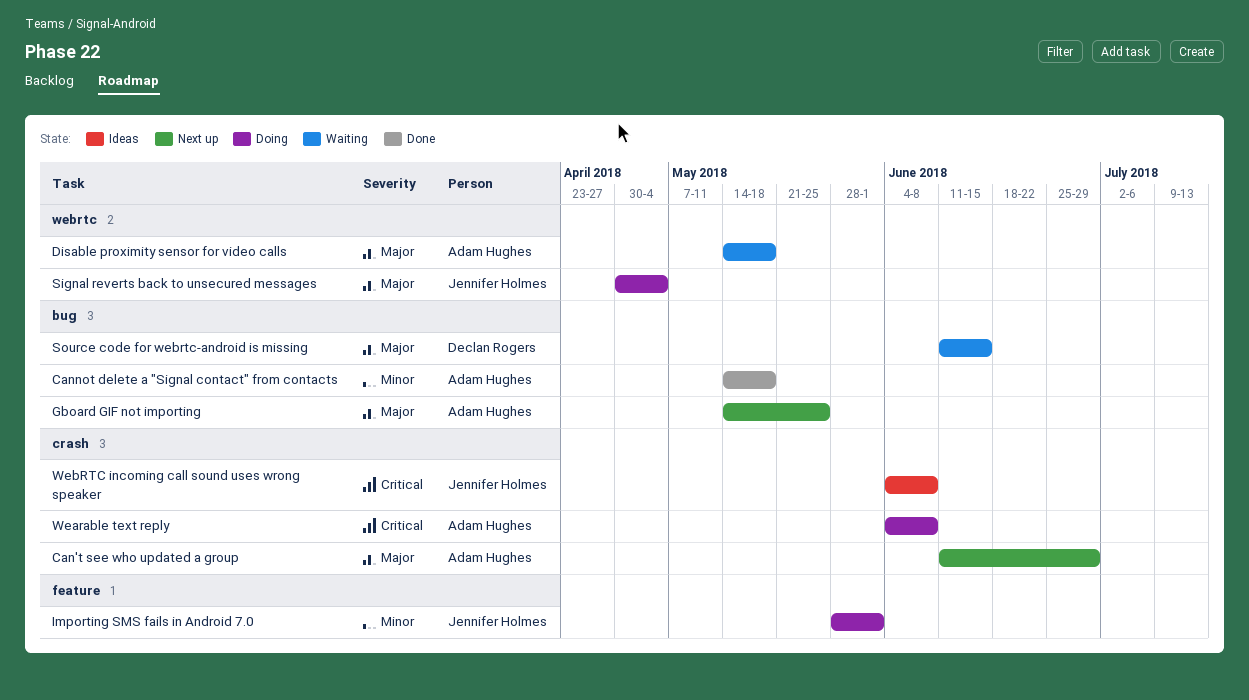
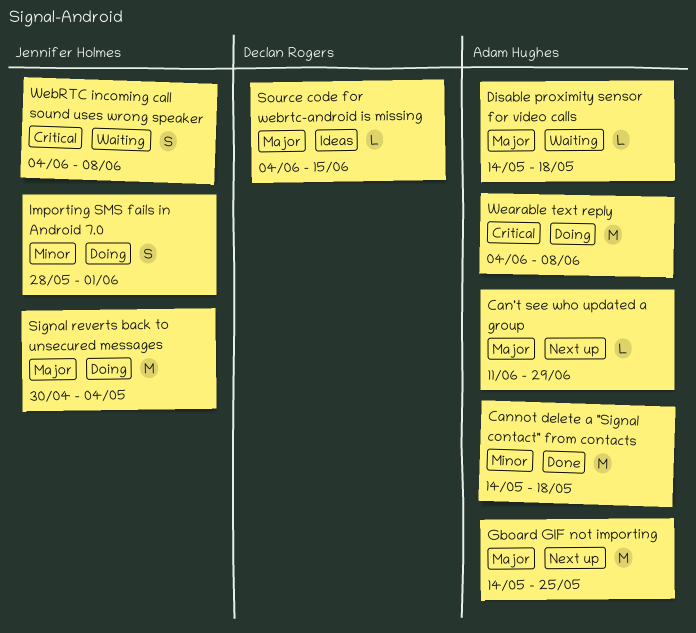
Source code for webrtc-android is missing, status: Waiting -> Ideas
Source code for webrtc-android is missing, start: Jun 11 -> Jun 4
WebRTC incoming call sound uses wrong speaker, status: Ideas -> Waiting

